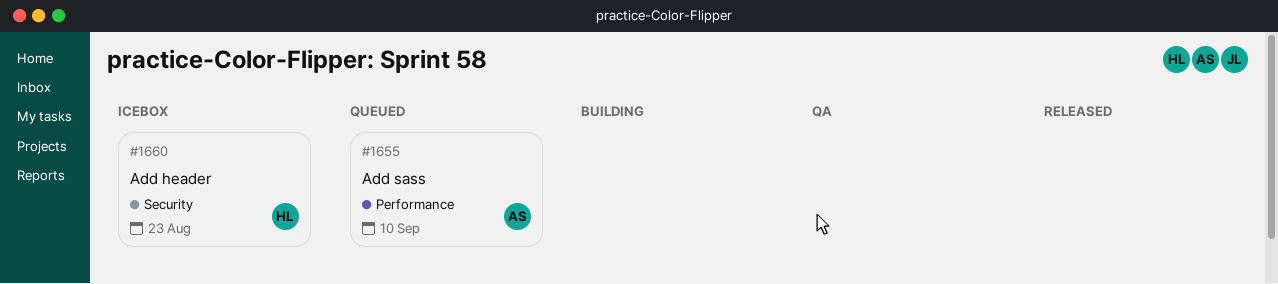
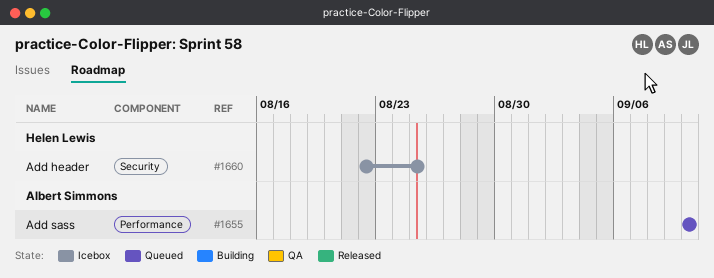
#1660, due: Aug 23 -> Aug 25

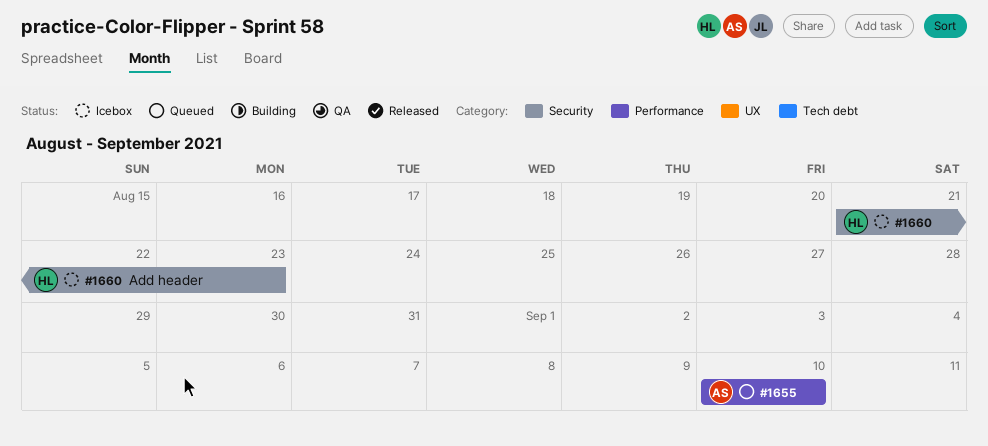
#1660, start: Aug 22 -> Aug 21
#1660, due: Aug 25 -> Aug 23

